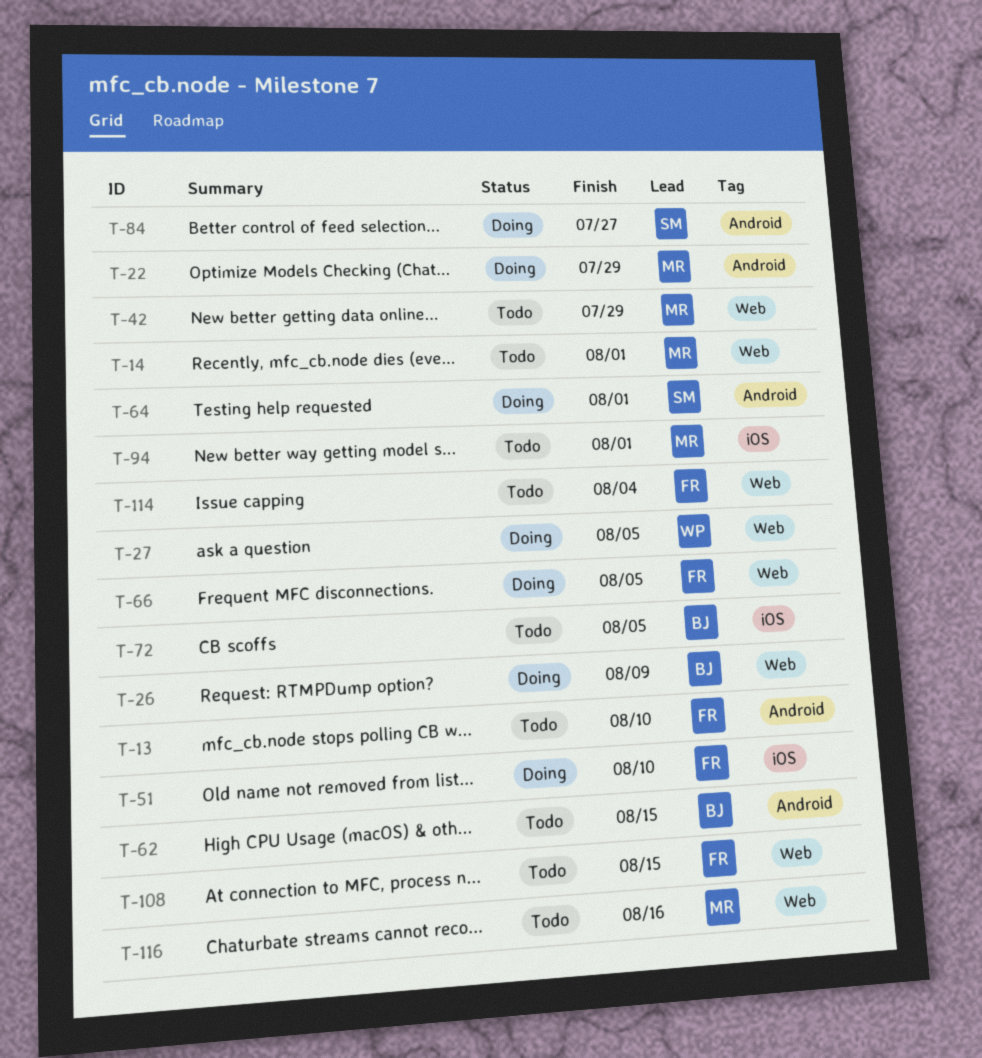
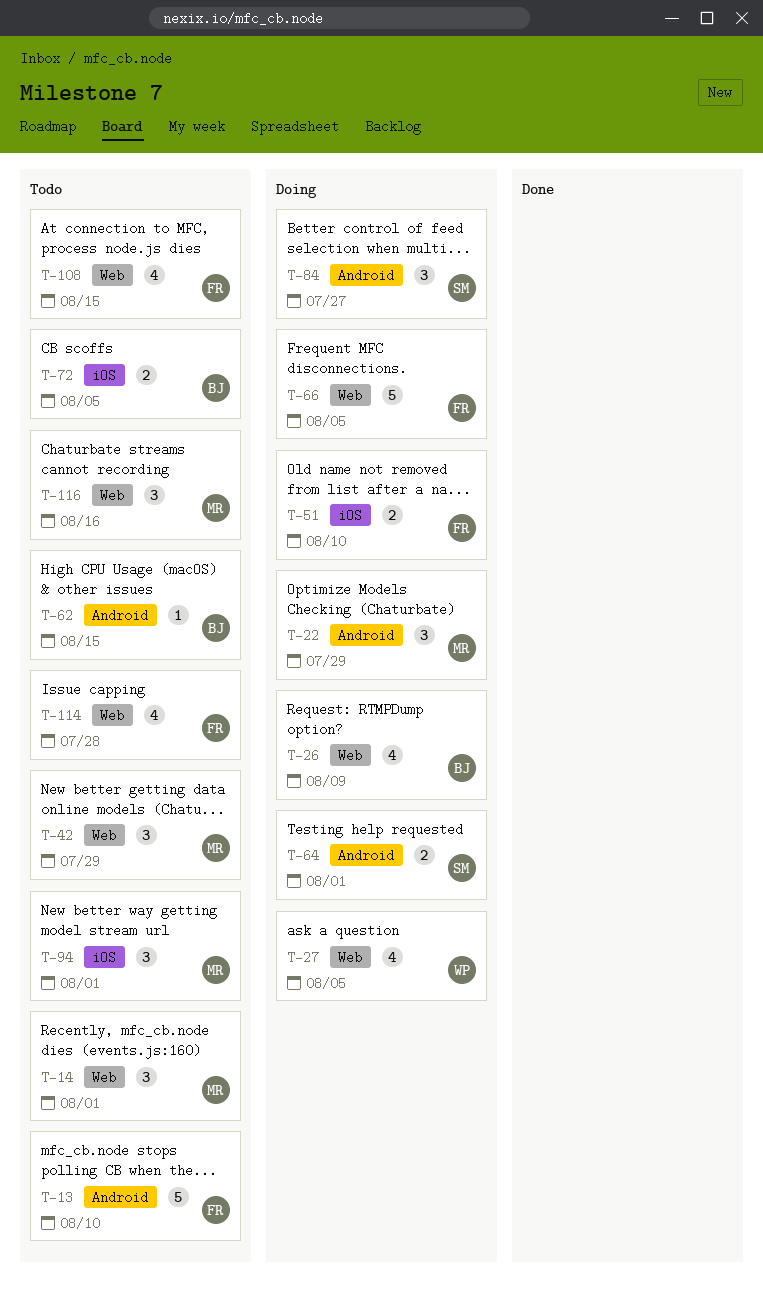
T-114, due: Aug 4 -> Jul 28

